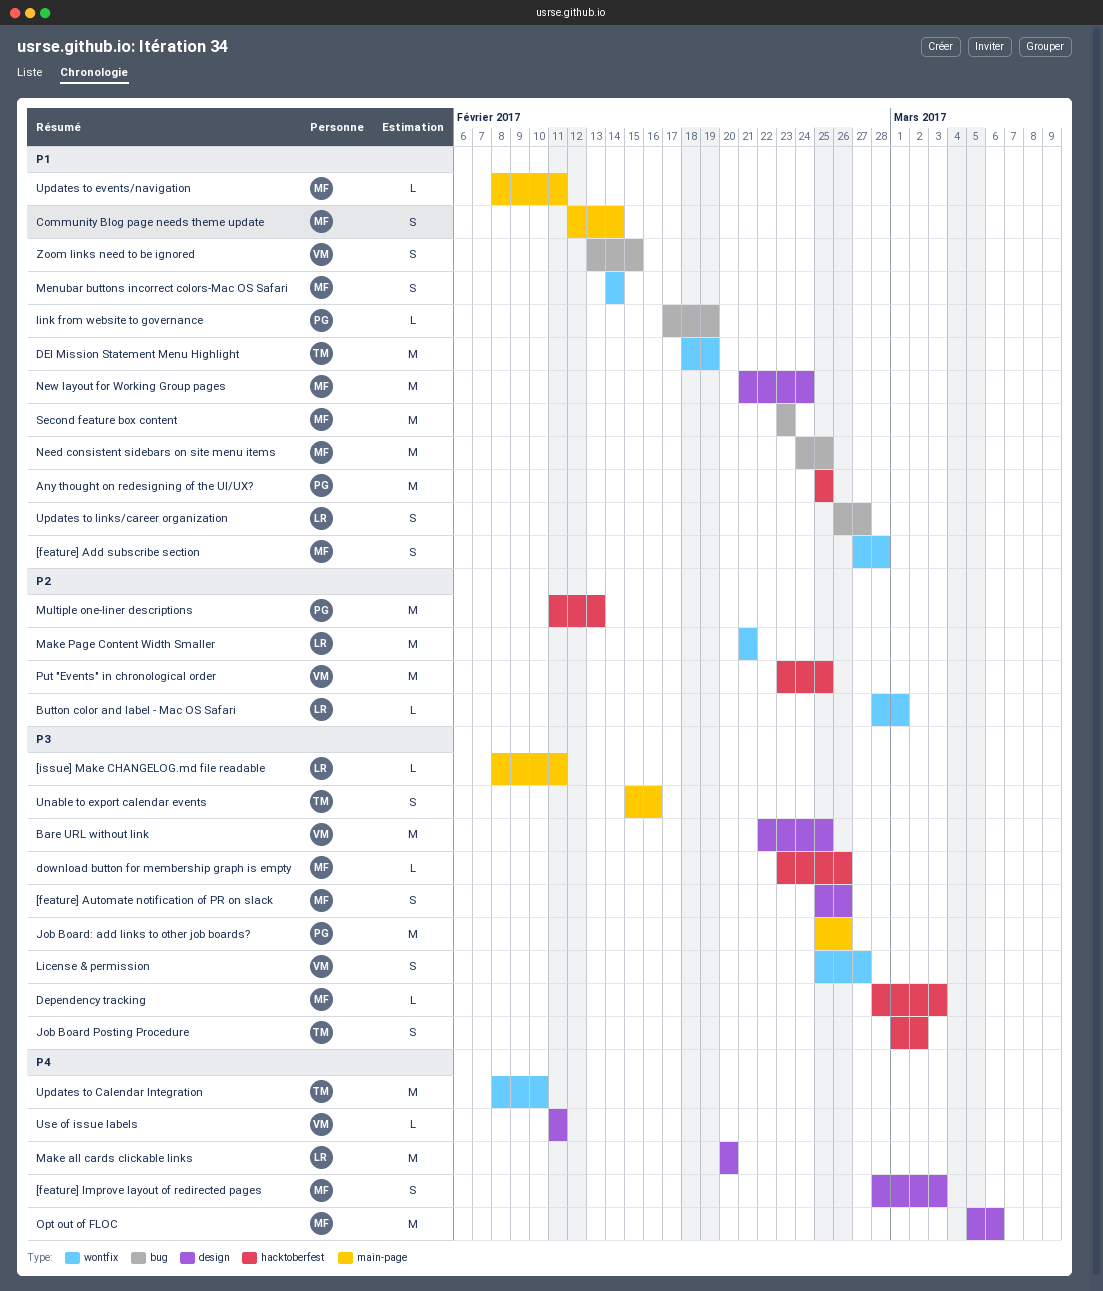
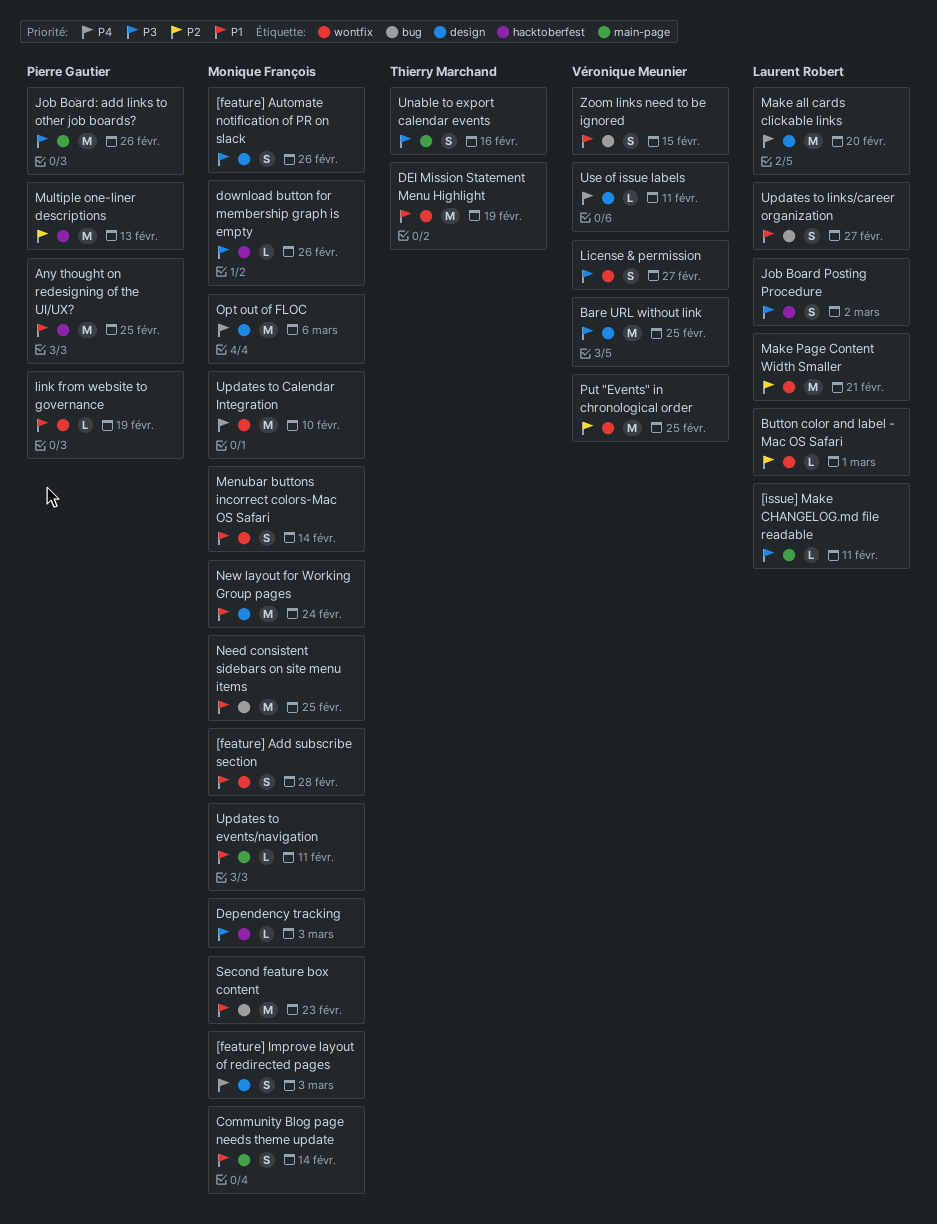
Job Board Posting Procedure, owner: Thierry Marchand -> Laurent Robert
link from website to governance, label: bug -> wontfix
Put "Events" in chronological order, label: hacktoberfest -> wontfix
Updates to Calendar Integration, owner: Thierry Marchand -> Monique François

